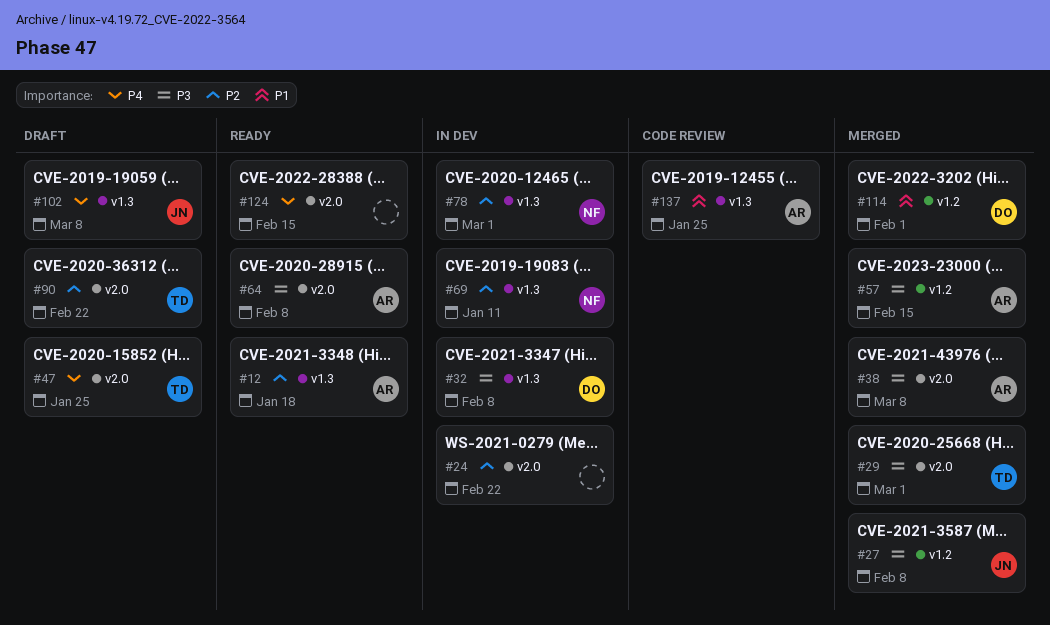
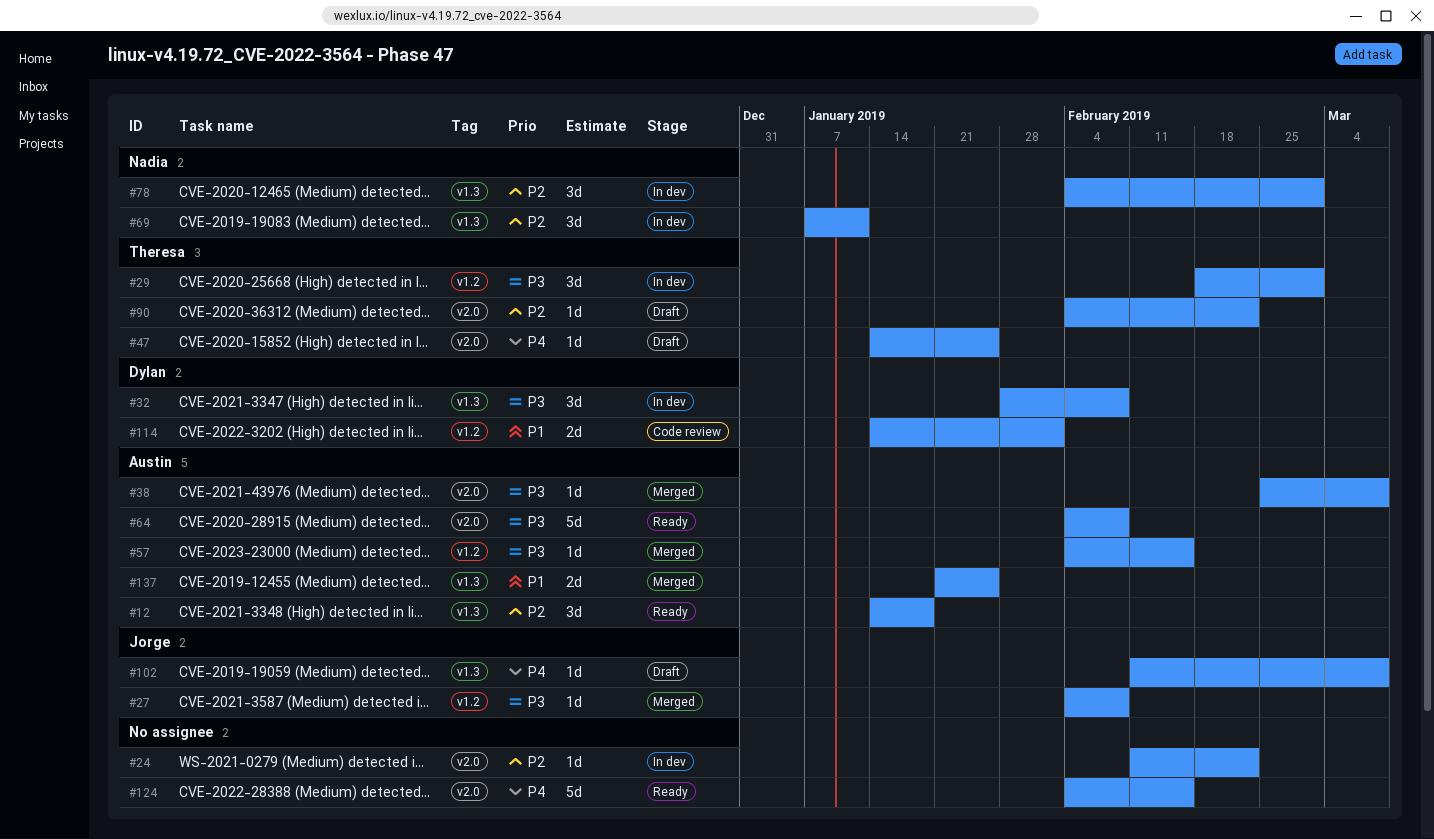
#29, status: Merged -> In dev
#29, label: v2.0 -> v1.2
#114, status: Merged -> Code review
#137, status: Code review -> Merged

